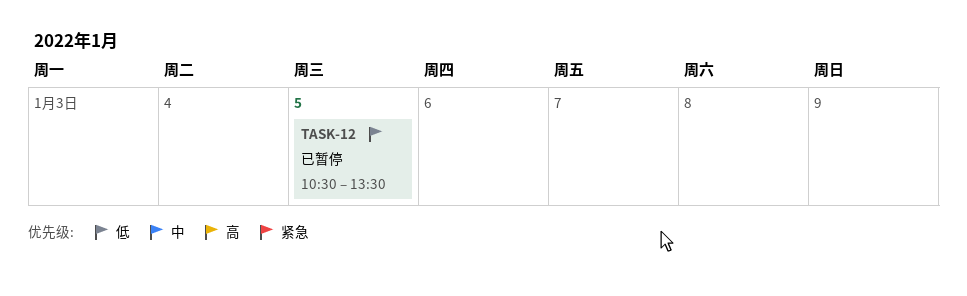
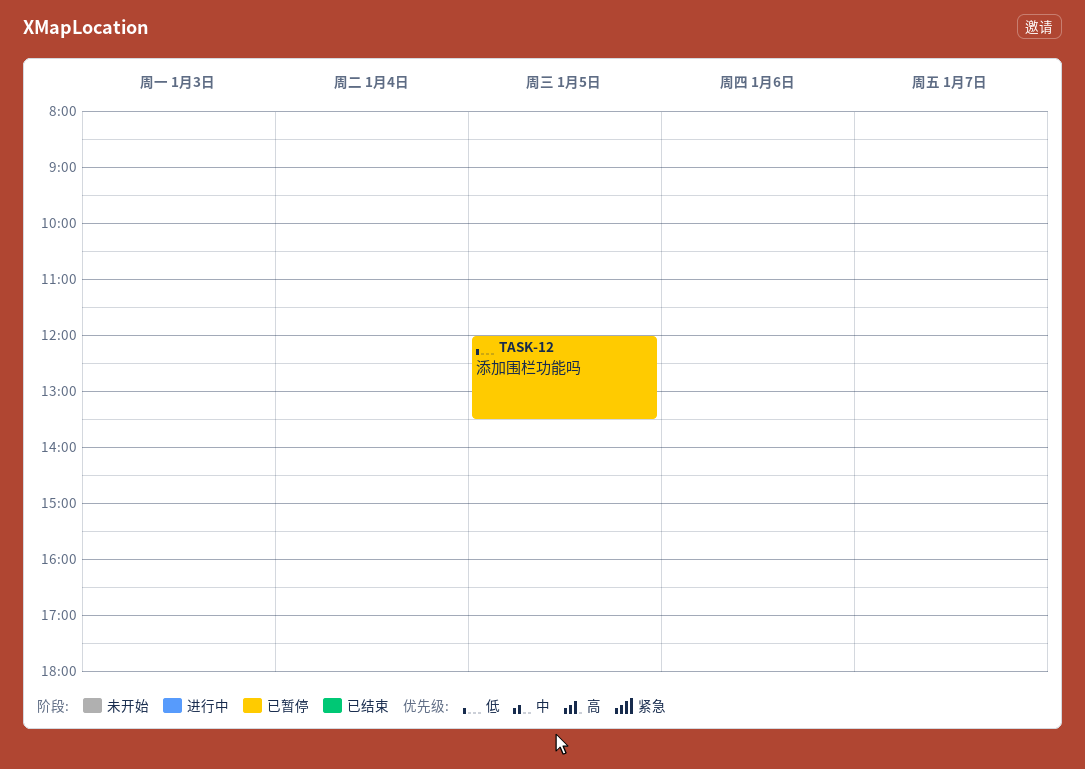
TASK-12, begins: 10:30 -> 12:00

